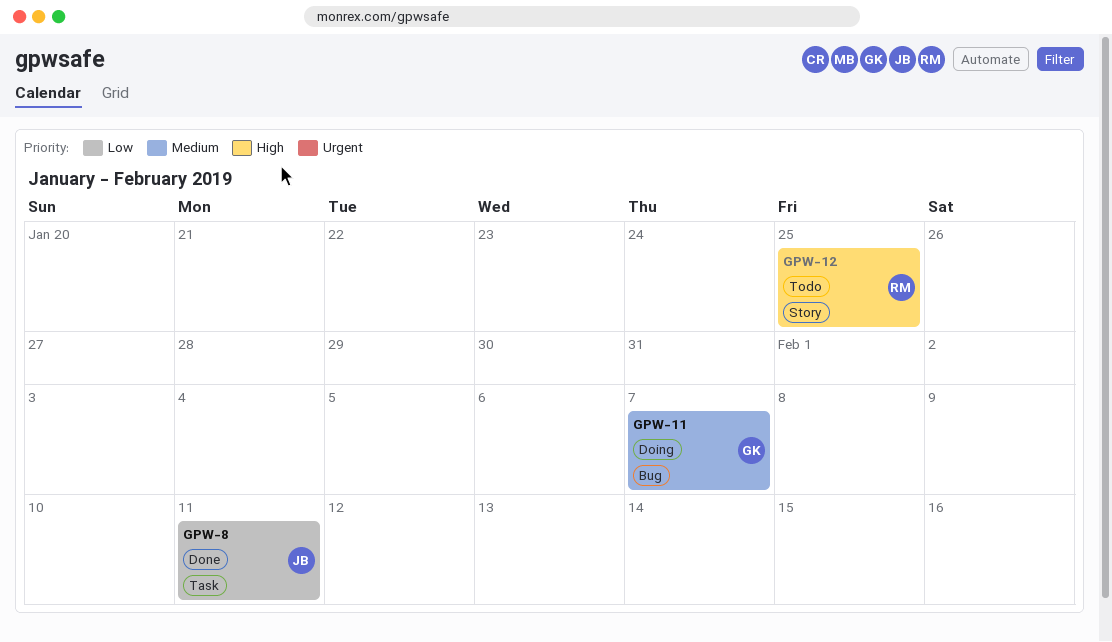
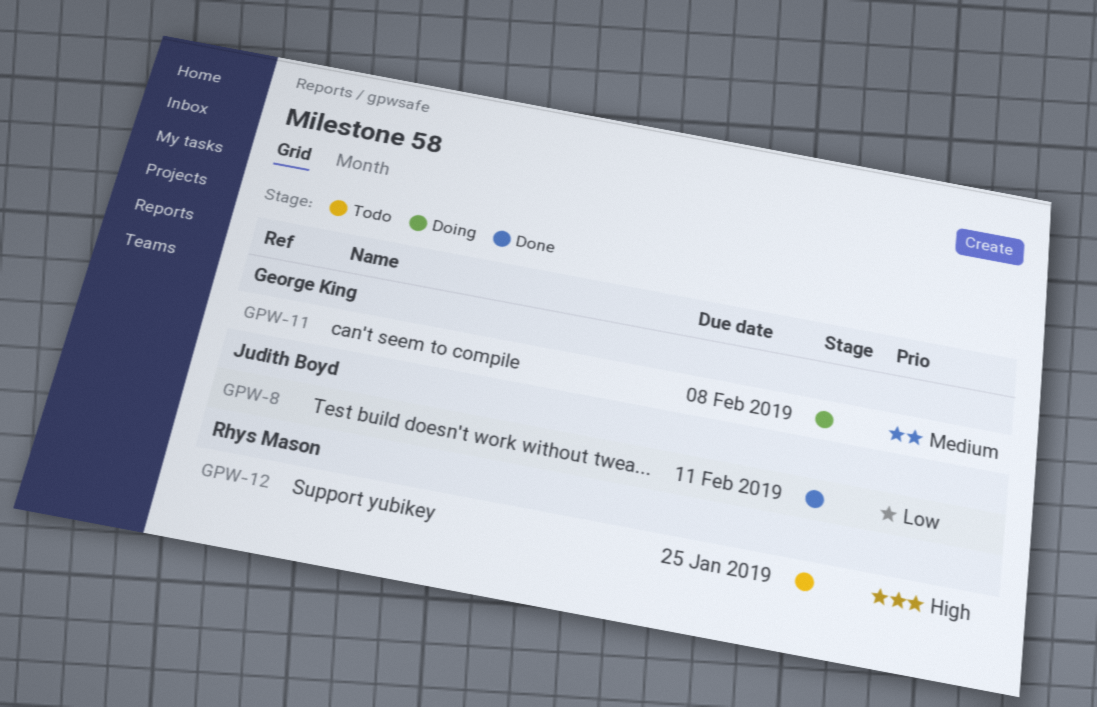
GPW-11, due: Feb 7 -> Feb 8

